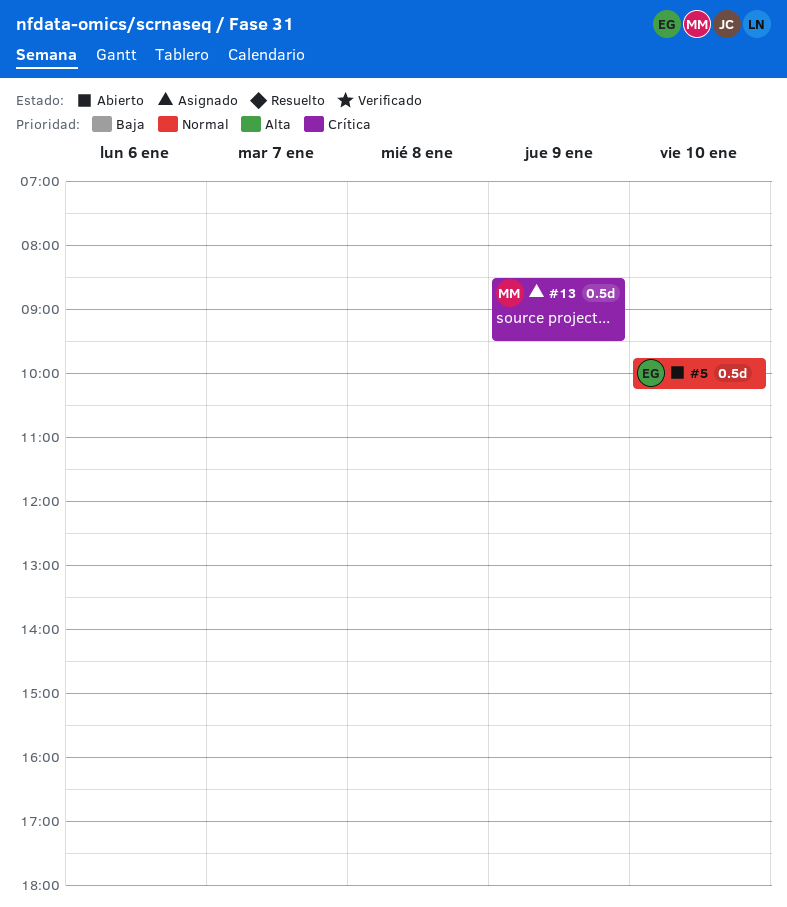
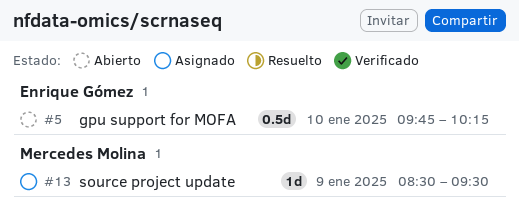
#13, estimate: 0.5d -> 1d

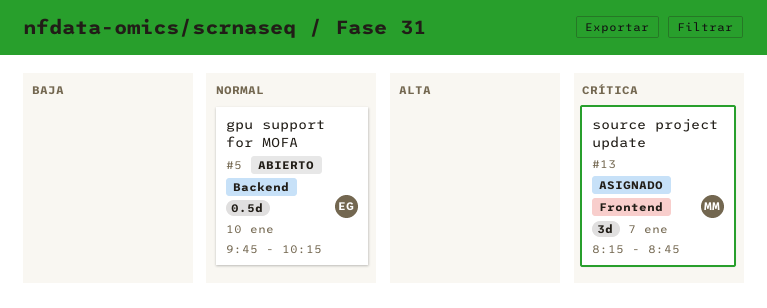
#13, estimate: 1d -> 3d
#13, day: Jan 9 -> Jan 7
#13, begins: 08:30 -> 08:15
#13, ends: 09:30 -> 08:45

